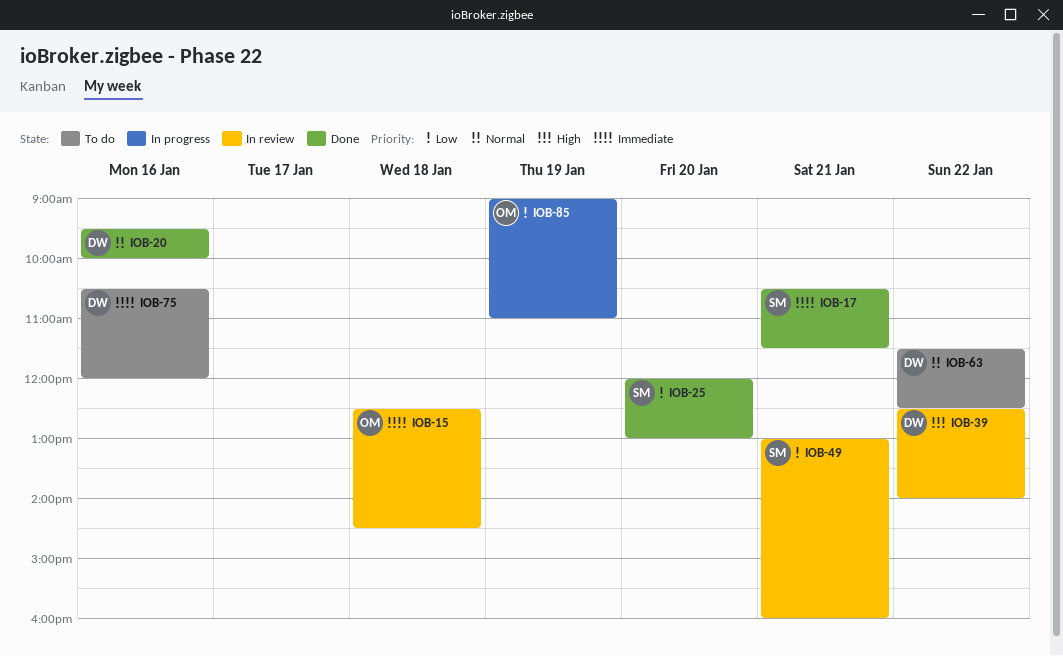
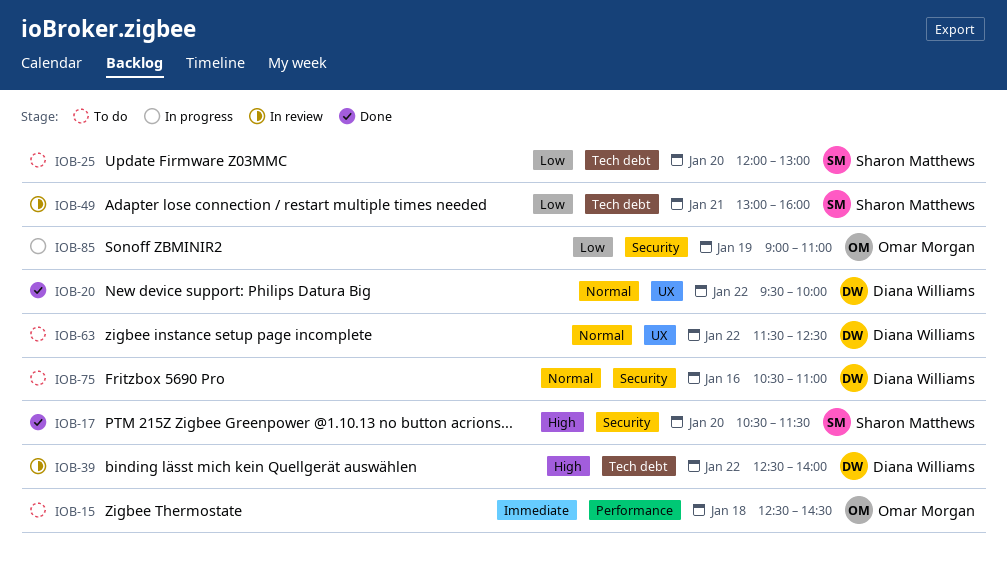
IOB-15, status: In review -> To do
IOB-17, priority: Immediate -> High
IOB-17, day: Jan 21 -> Jan 20
IOB-20, day: Jan 16 -> Jan 22
IOB-25, status: Done -> To do
IOB-75, priority: Immediate -> Normal
IOB-75, ends: 12:00 -> 11:00

